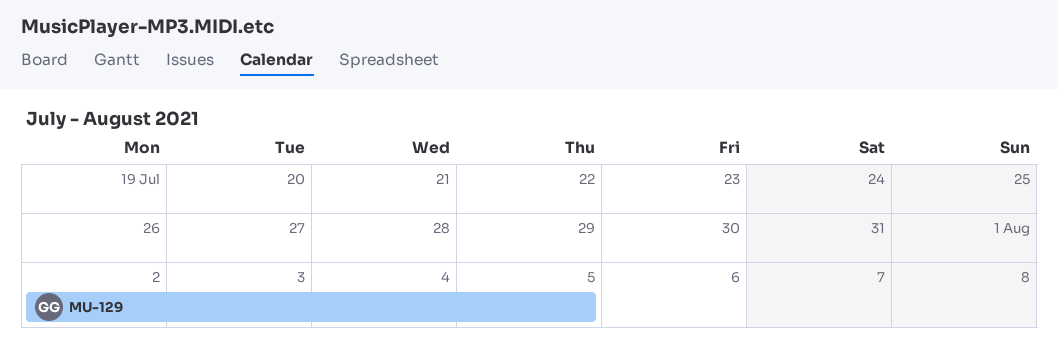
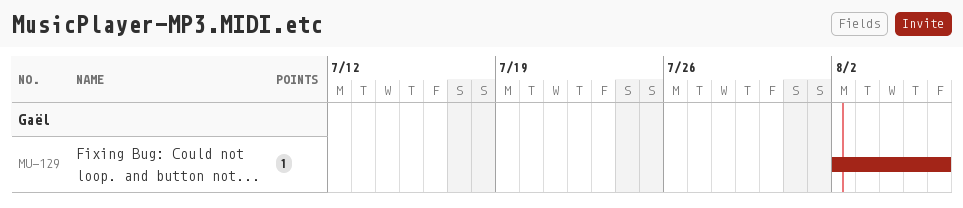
MU-129, due: Aug 5 -> Aug 6

